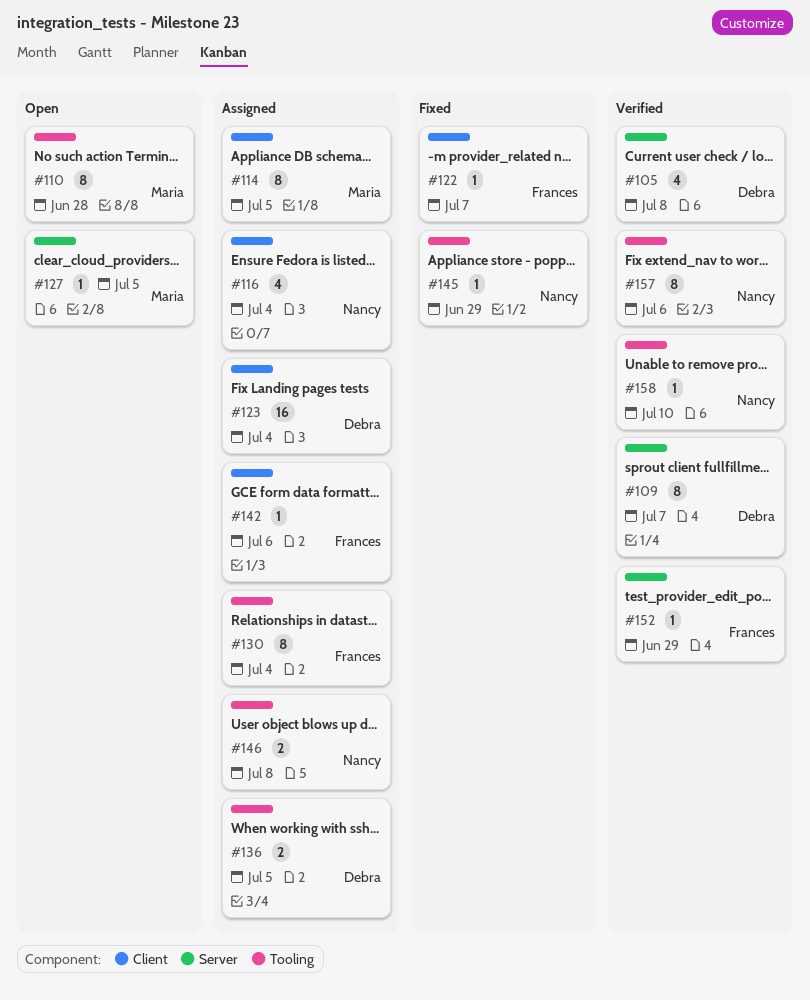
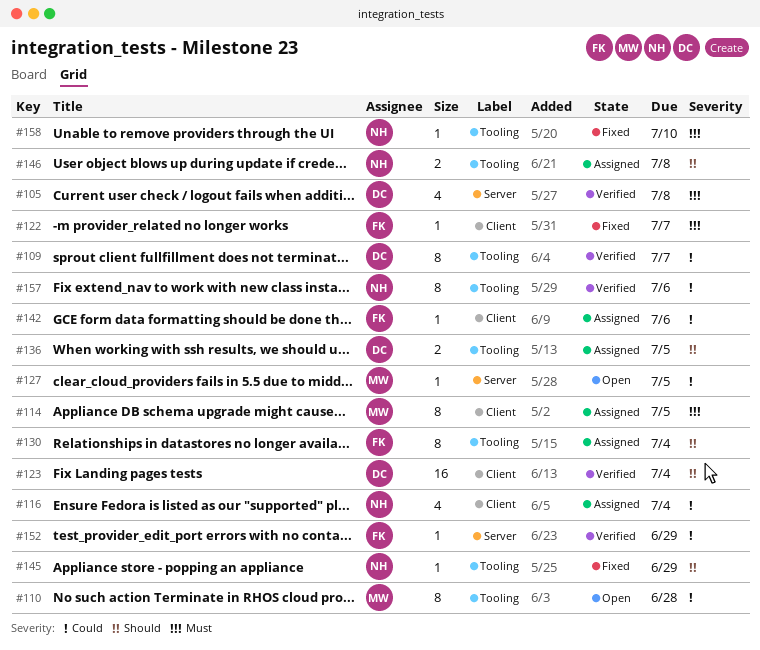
#109, label: Server -> Tooling
#123, status: Assigned -> Verified
#158, status: Verified -> Fixed

